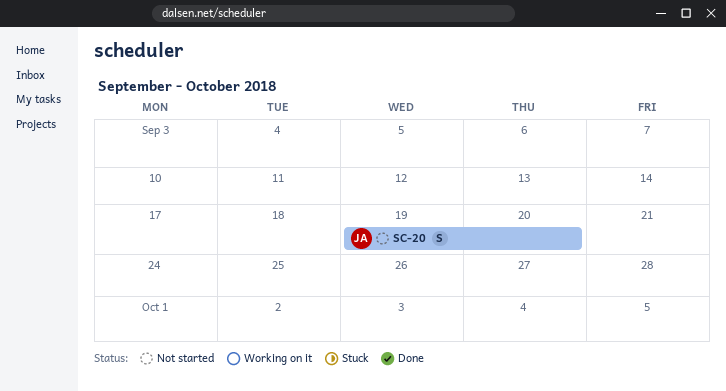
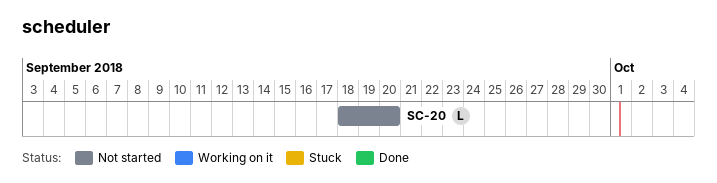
SC-20, estimate: S -> L
SC-20, start: Sep 19 -> Sep 18

